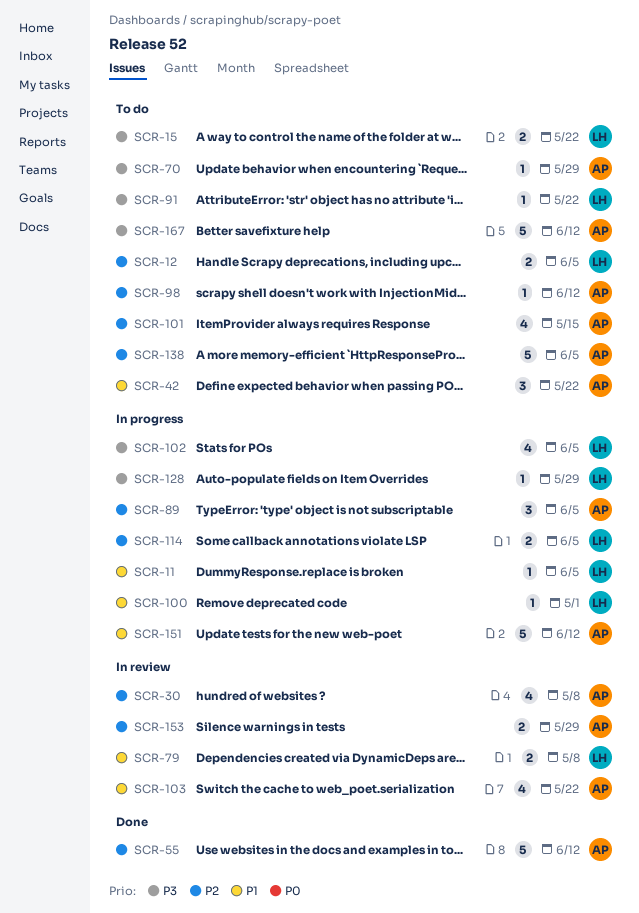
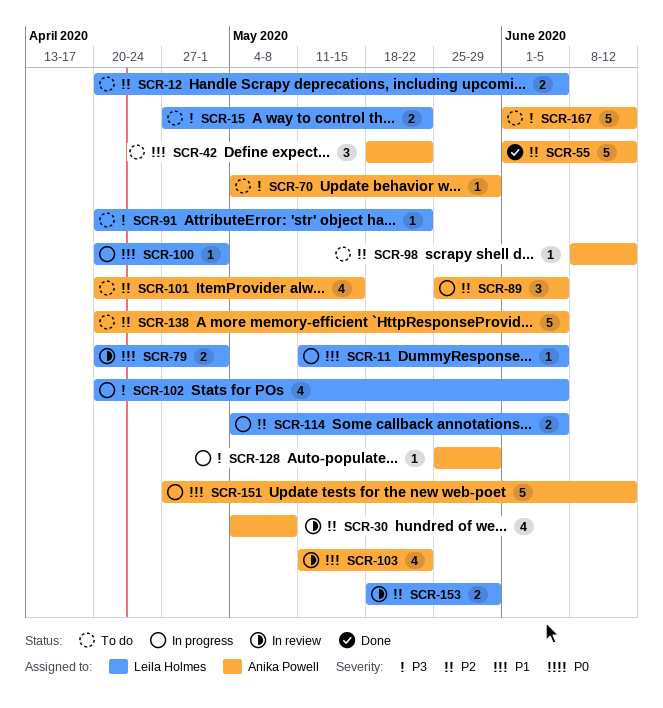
SCR-79, due: May 8 -> May 1
SCR-128, owner: Leila Holmes -> Anika Powell
SCR-153, owner: Anika Powell -> Leila Holmes

